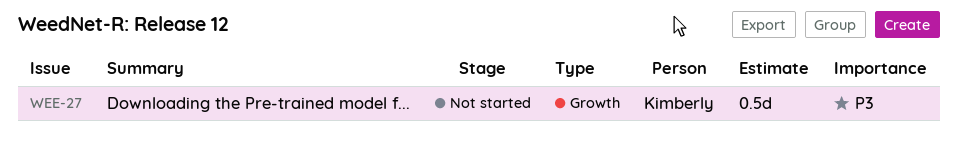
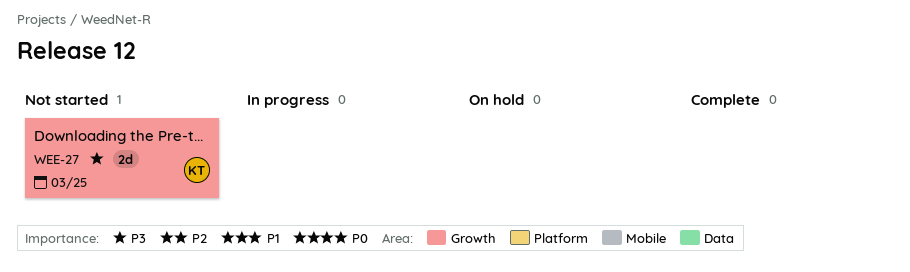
WEE-27, estimate: 0.5d -> 2d

